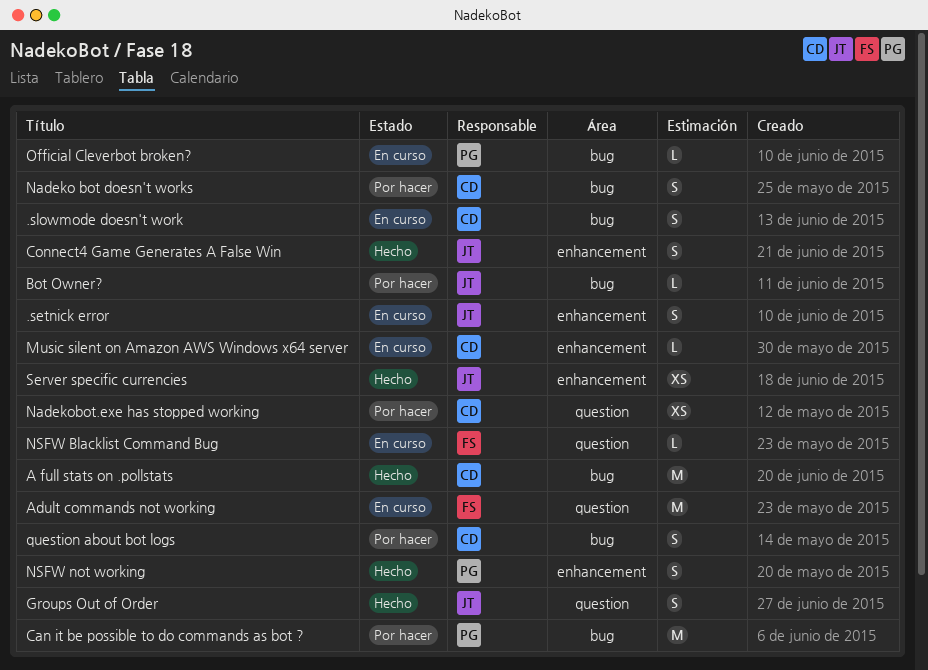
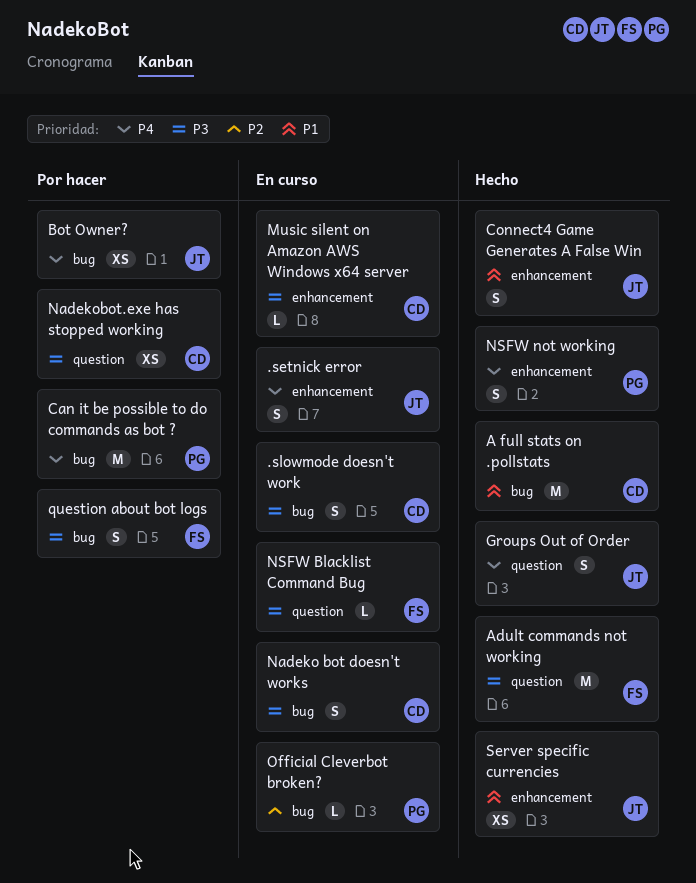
Adult commands not working, status: En curso -> Hecho
Bot Owner?, estimate: L -> XS
Nadeko bot doesn't works, status: Por hacer -> En curso
question about bot logs, owner: CD -> FS

